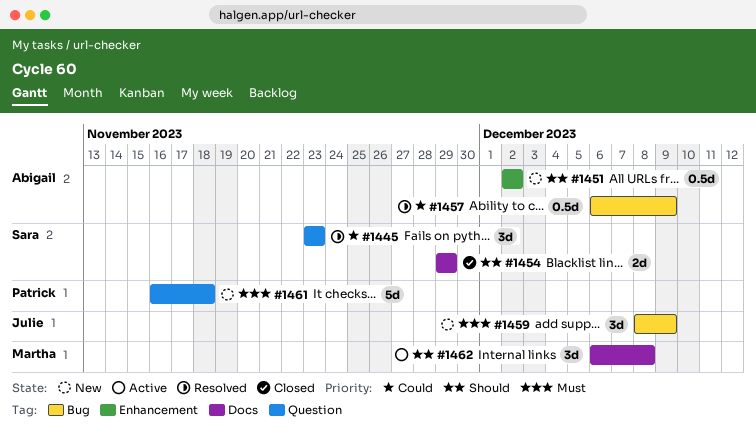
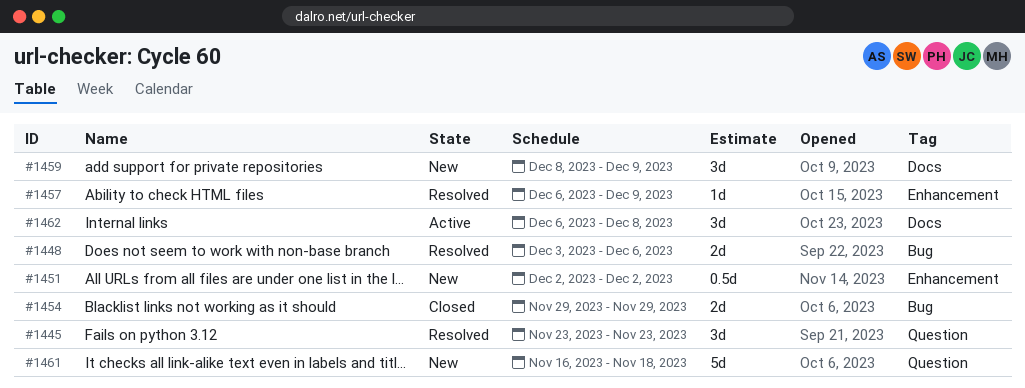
#1448: none -> present
#1454, label: Docs -> Bug
#1457, label: Bug -> Enhancement
#1457, estimate: 0.5d -> 1d
#1459, label: Bug -> Docs

